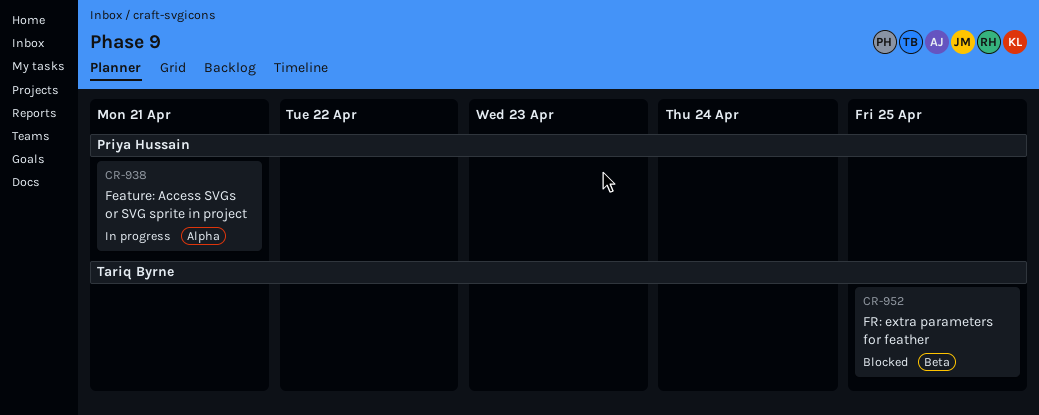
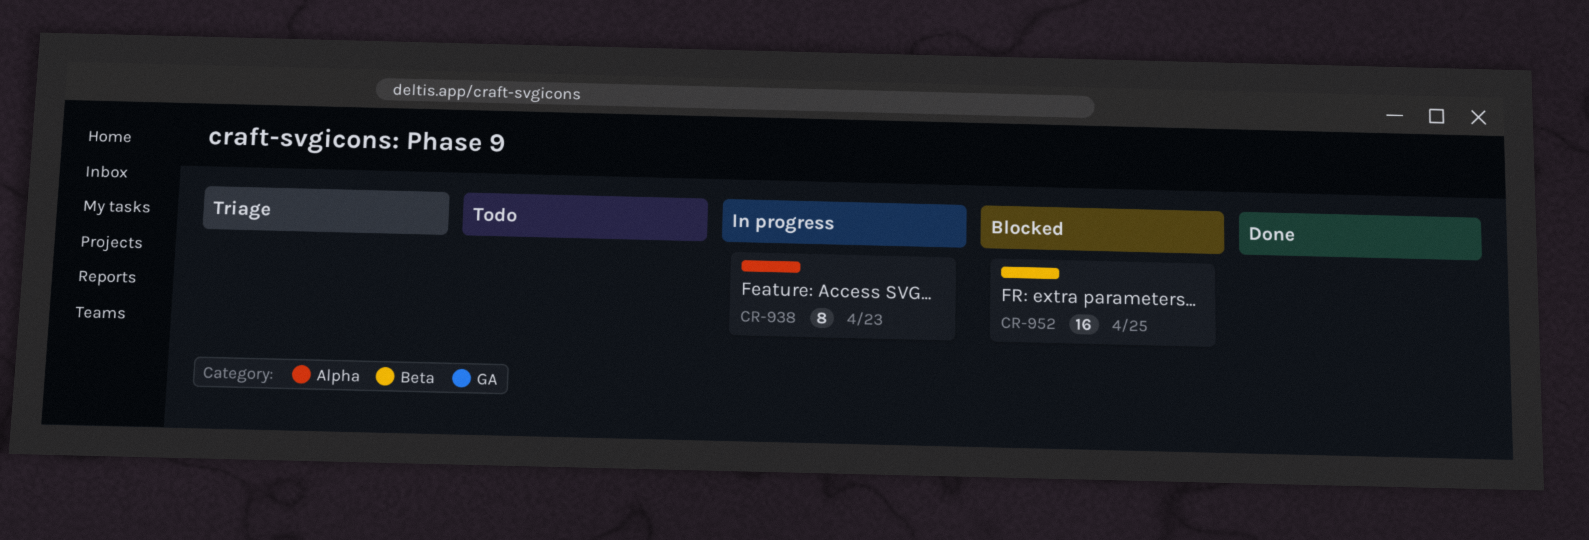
CR-938, due: Apr 21 -> Apr 23

